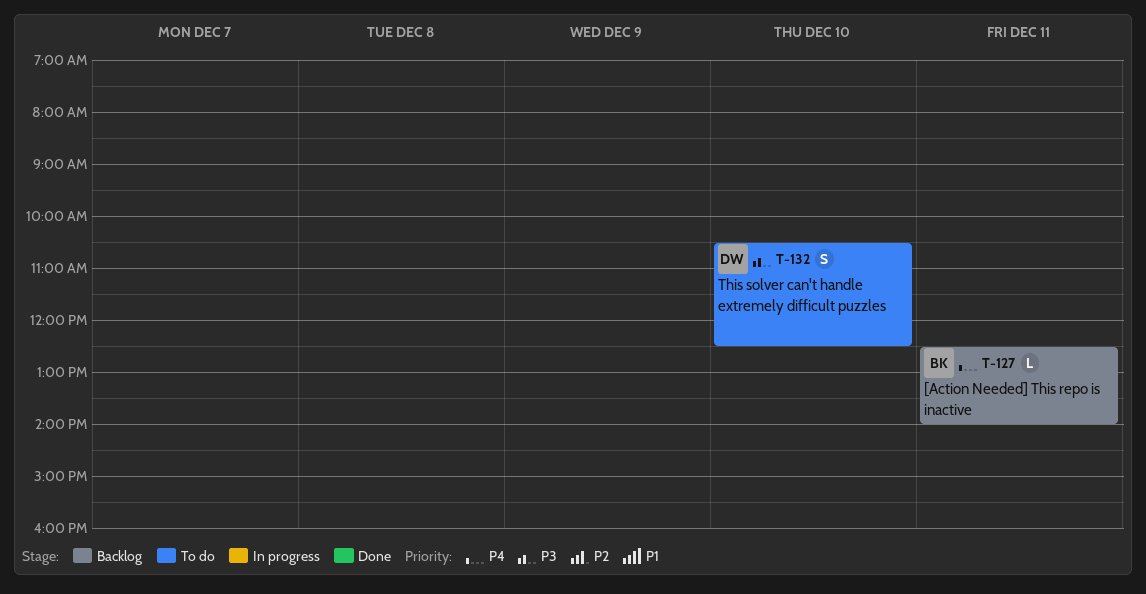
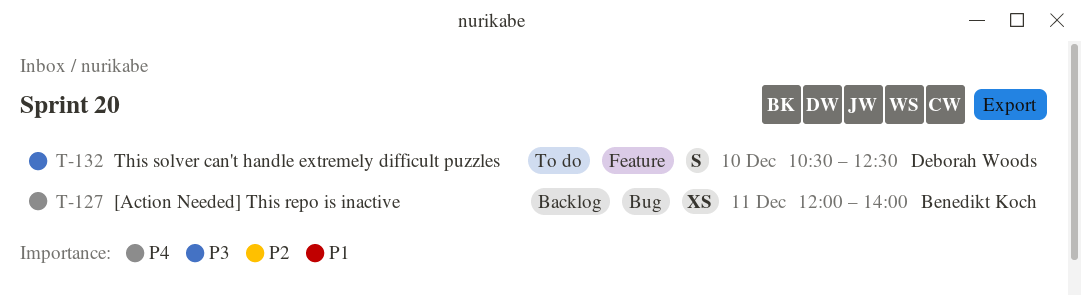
T-127, estimate: L -> XS
T-127, begins: 12:30 -> 12:00

